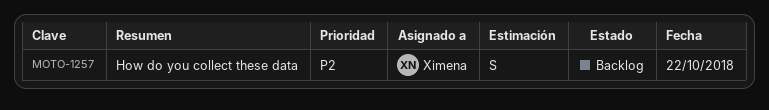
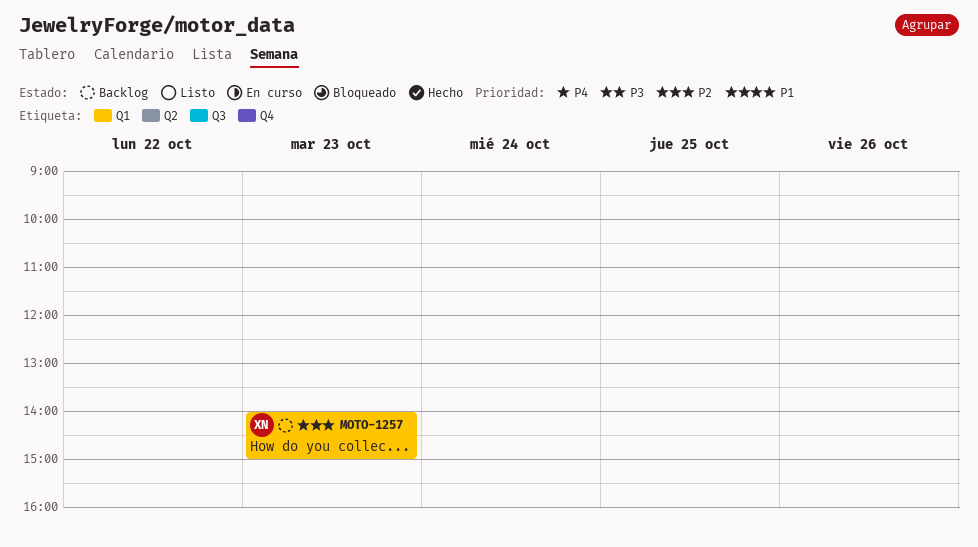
MOTO-1257, day: Oct 22 -> Oct 23

